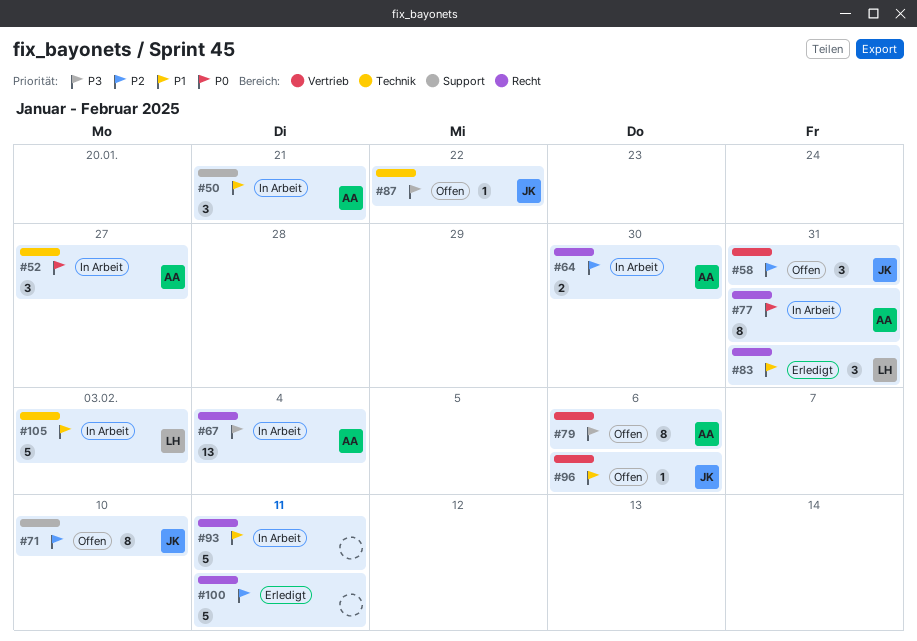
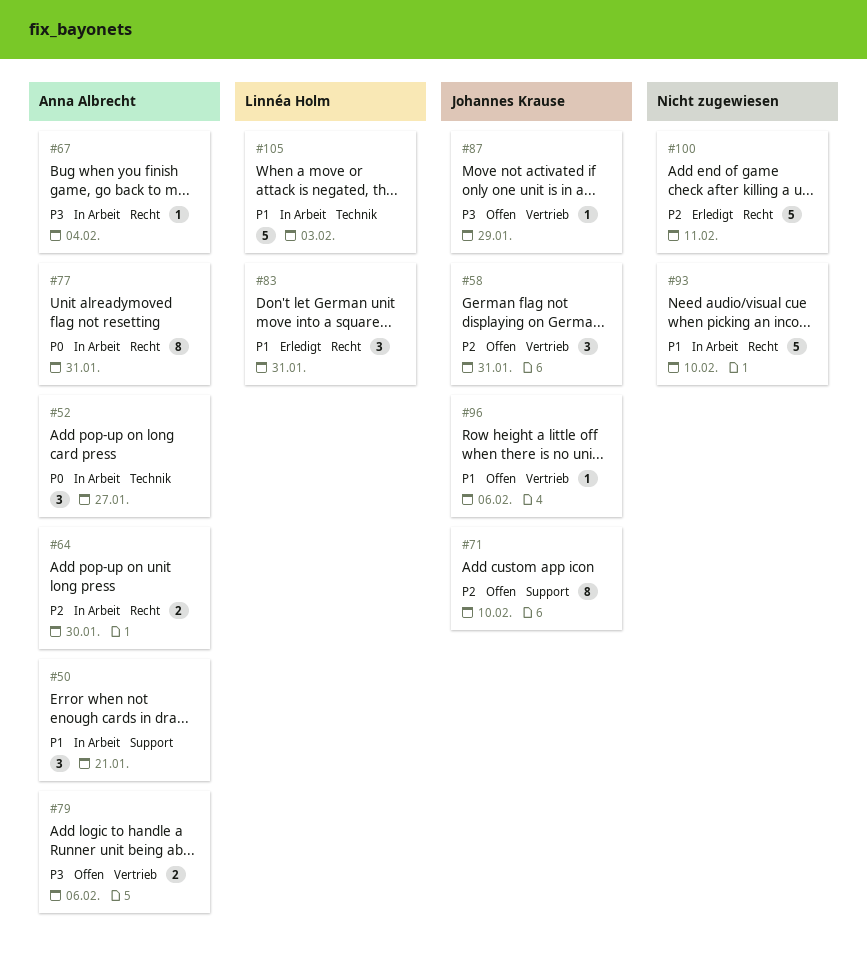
#67, estimate: 13 -> 1
#79, estimate: 8 -> 2
#87, label: Technik -> Vertrieb
#87, due: Jan 22 -> Jan 29
#93, due: Feb 11 -> Feb 10

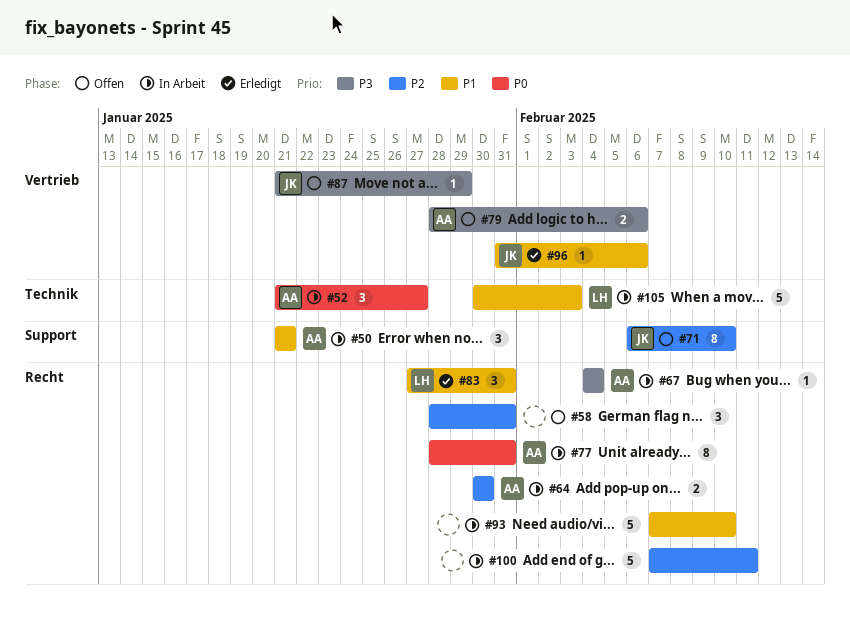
#58, owner: Johannes Krause -> none
#58, label: Vertrieb -> Recht
#96, status: Offen -> Erledigt
#100, status: Erledigt -> In Arbeit

